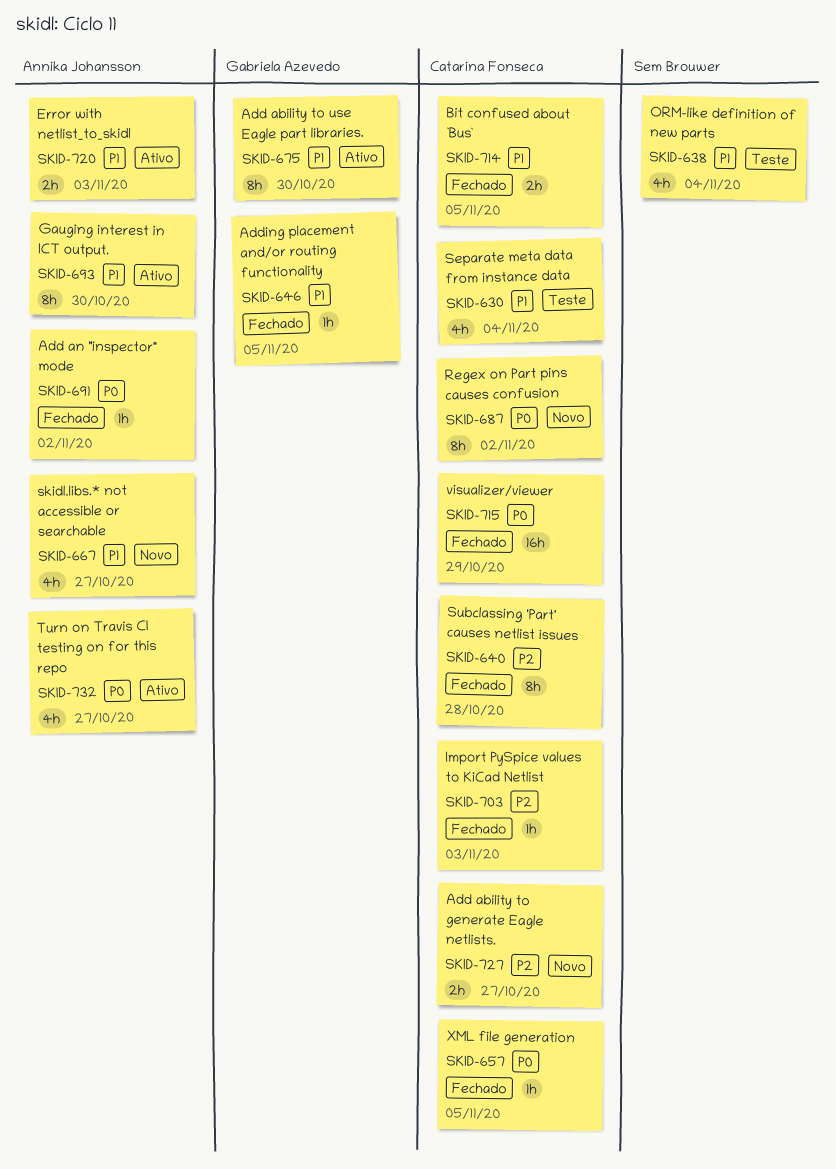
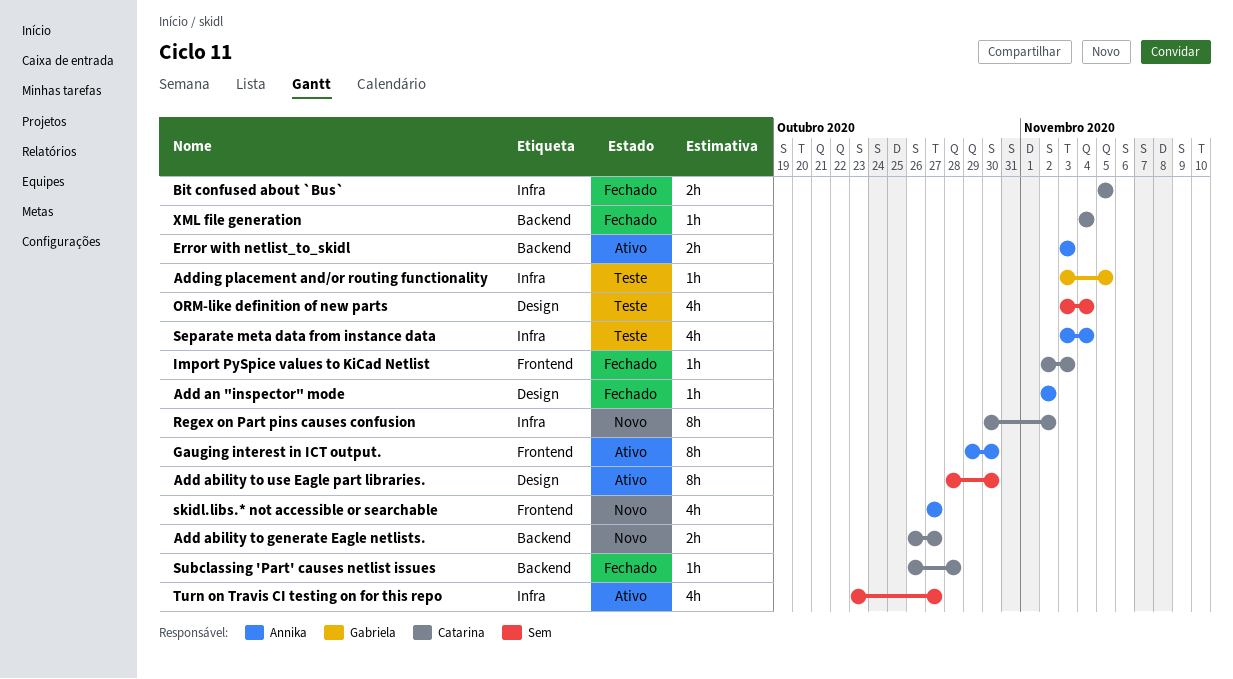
Add ability to use Eagle part libraries., owner: Gabriela Azevedo -> Sem Brouwer
Adding placement and/or routing functionality, status: Fechado -> Teste
Separate meta data from instance data, owner: Catarina Fonseca -> Annika Johansson
Subclassing 'Part' causes netlist issues, estimate: 8h -> 1h
Turn on Travis CI testing on for this repo, owner: Annika Johansson -> Sem Brouwer
visualizer/viewer: present -> none
XML file generation, due: Nov 5 -> Nov 4

